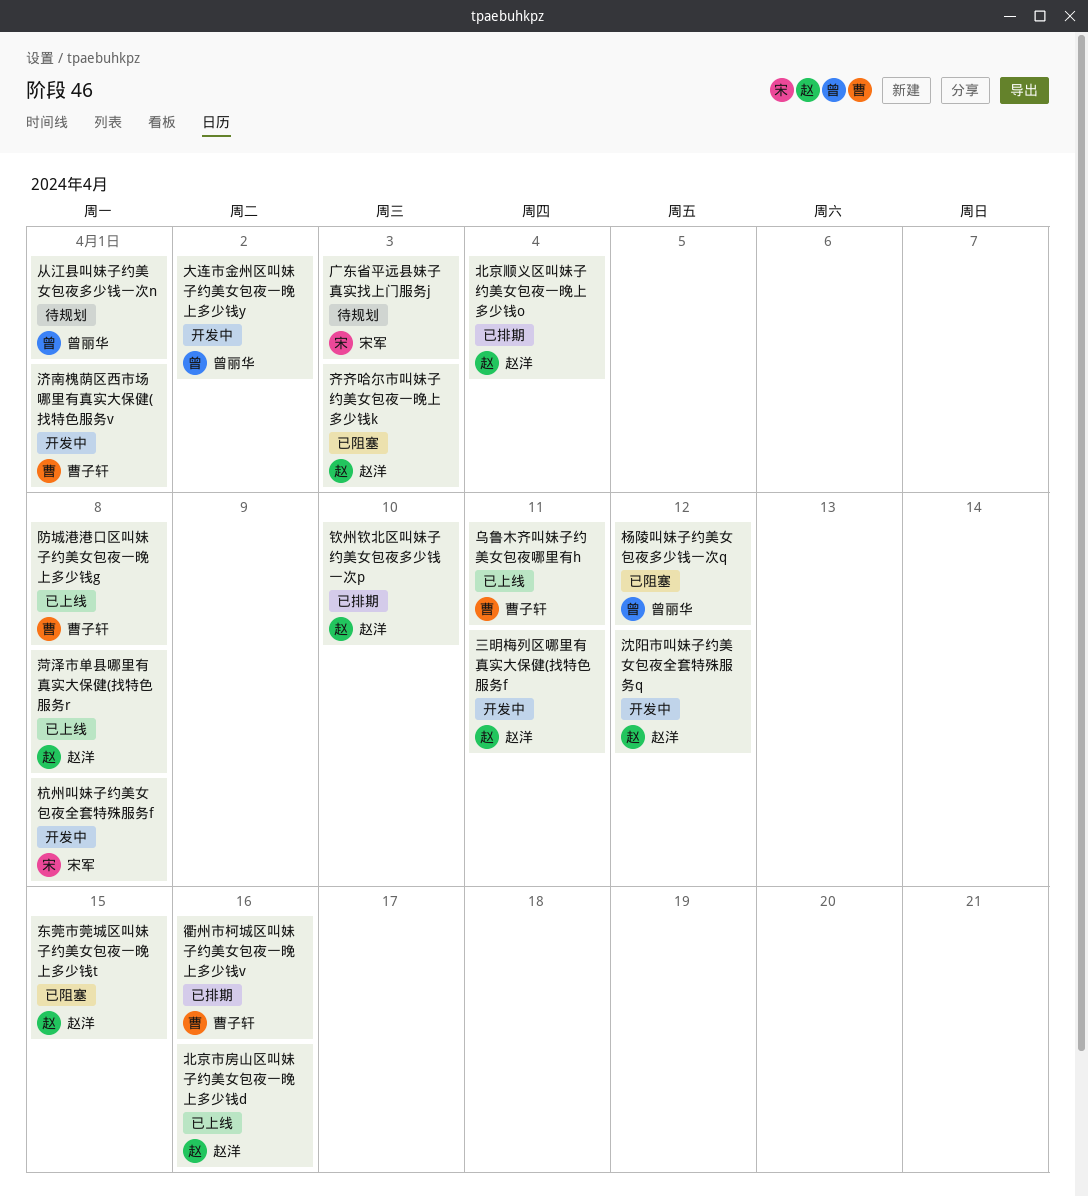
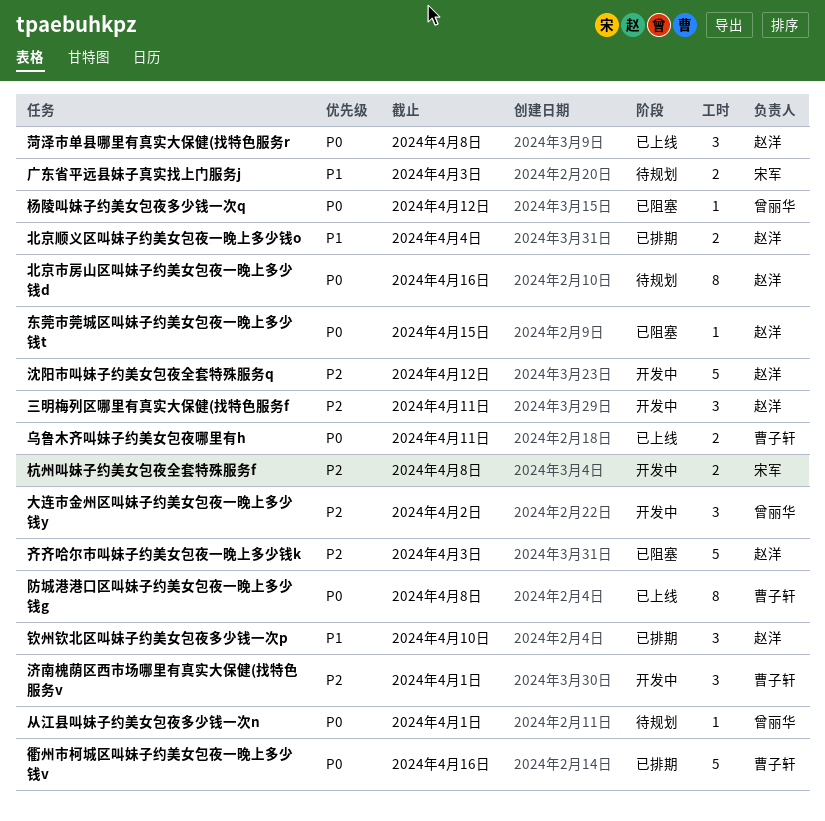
北京市房山区叫妹子约美女包夜一晚上多少钱d, status: 已上线 -> 待规划

